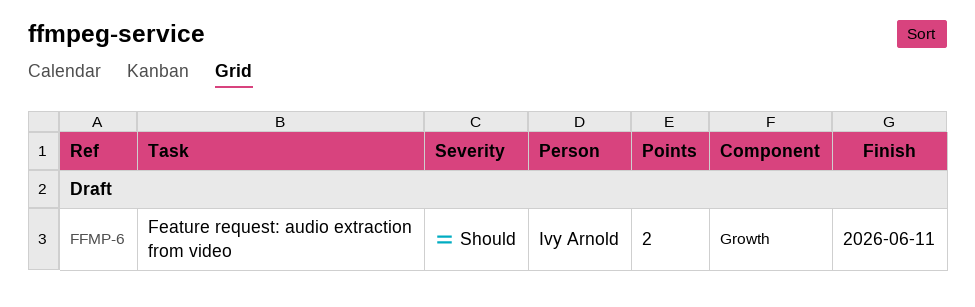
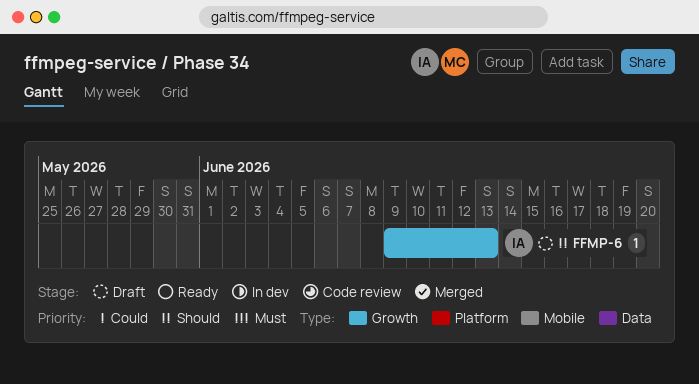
FFMP-6, estimate: 2 -> 1
FFMP-6, due: Jun 11 -> Jun 13

